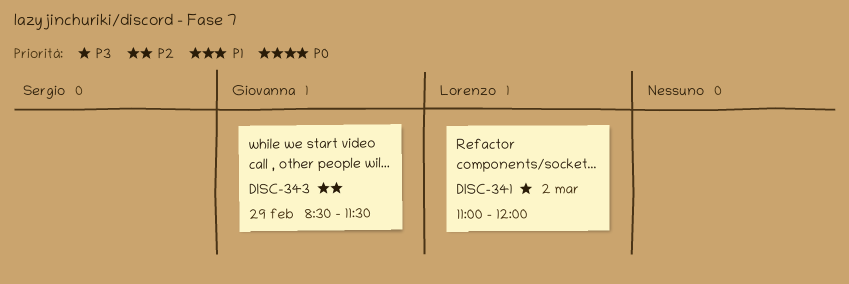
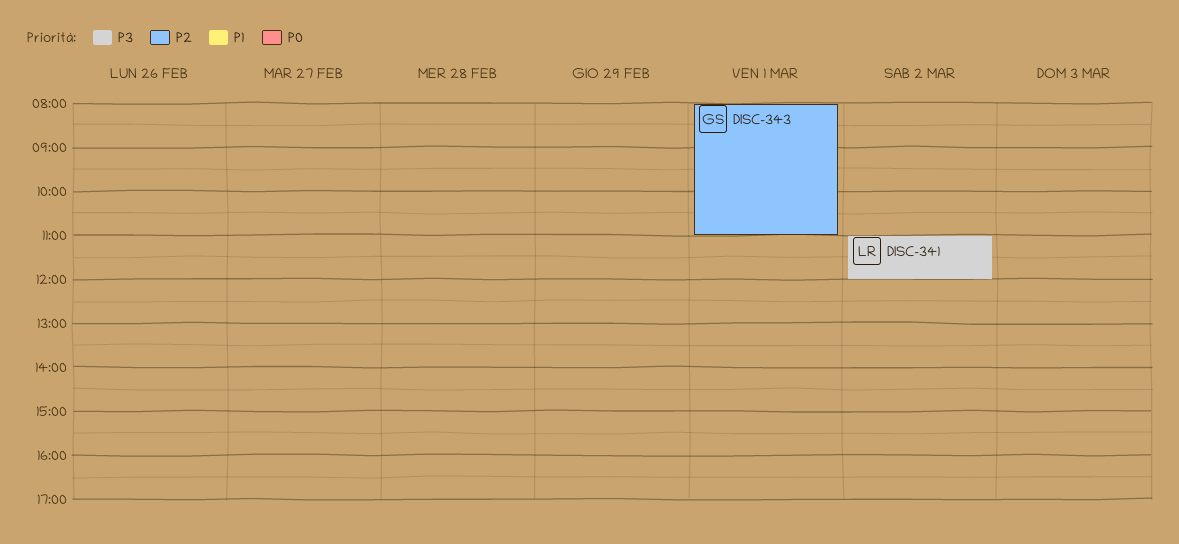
DISC-343, day: Feb 29 -> Mar 1
DISC-343, begins: 08:30 -> 08:00
DISC-343, ends: 11:30 -> 11:00

